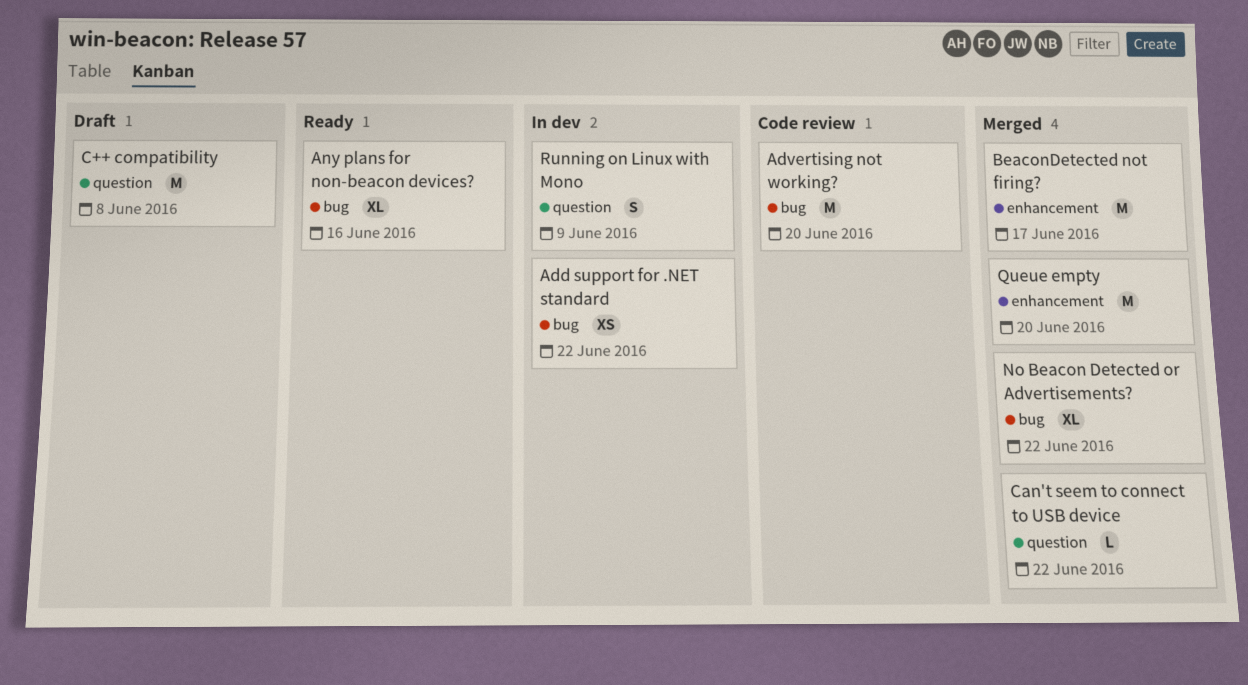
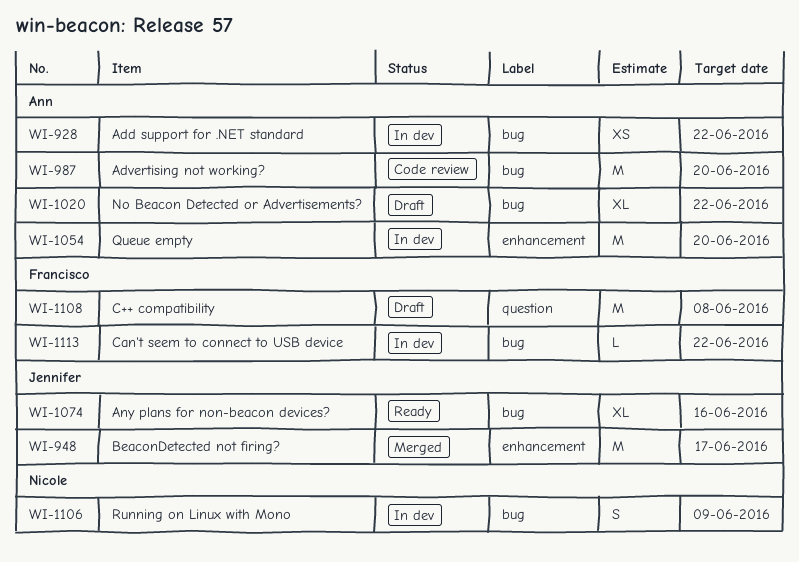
Can't seem to connect to USB device, status: Merged -> In dev
Can't seem to connect to USB device, label: question -> bug
No Beacon Detected or Advertisements?, status: Merged -> Draft
Queue empty, status: Merged -> In dev
Running on Linux with Mono, label: question -> bug

